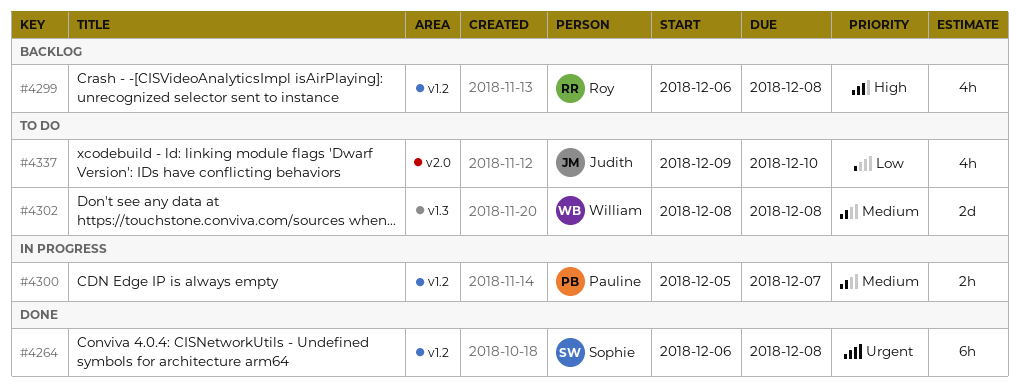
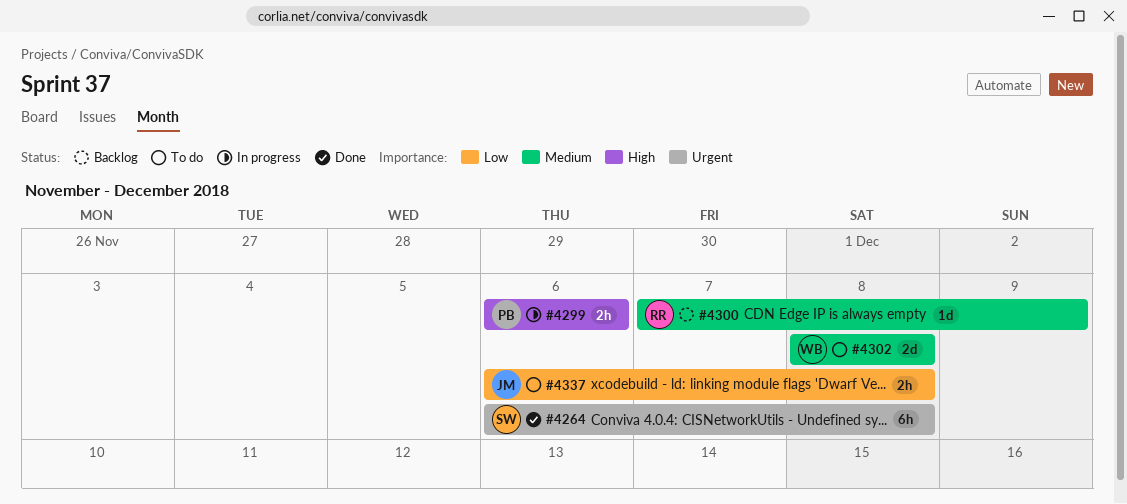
#4299, status: Backlog -> In progress
#4299, owner: Roy -> Pauline
#4299, estimate: 4h -> 2h
#4299, due: Dec 8 -> Dec 6
#4300, status: In progress -> Backlog
#4300, owner: Pauline -> Roy
#4300, estimate: 2h -> 1d
#4300, start: Dec 5 -> Dec 7
#4300, due: Dec 7 -> Dec 9
#4337, estimate: 4h -> 2h
#4337, start: Dec 9 -> Dec 6
#4337, due: Dec 10 -> Dec 8

